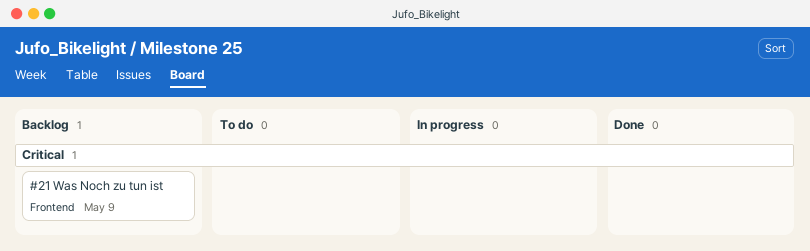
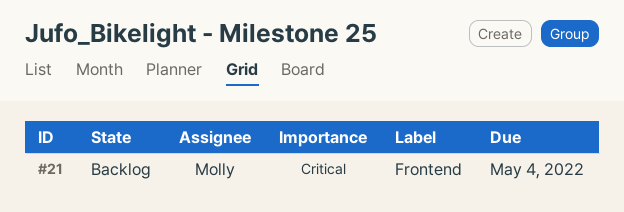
#21, due: May 9 -> May 4

